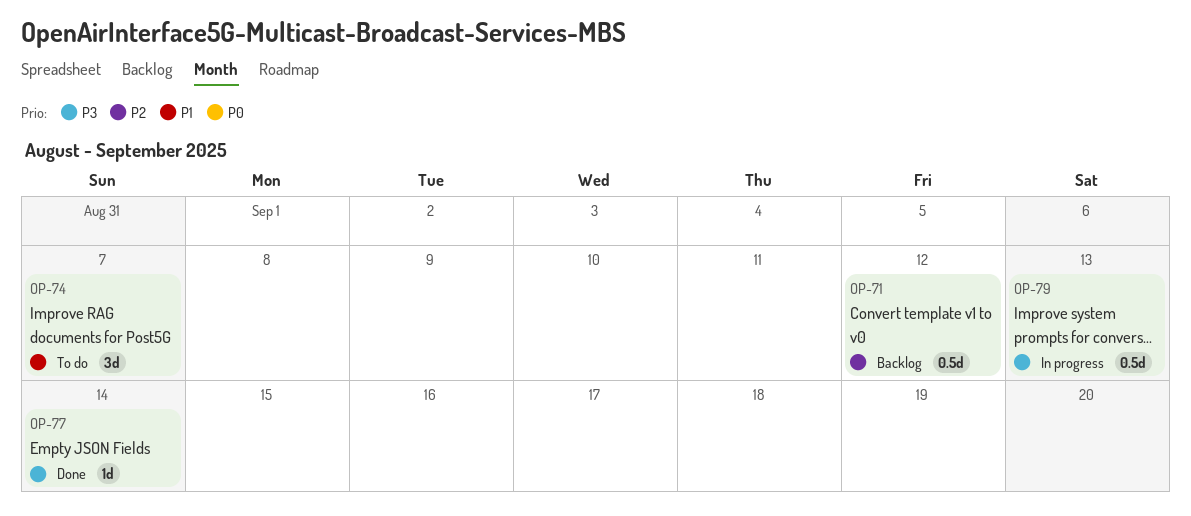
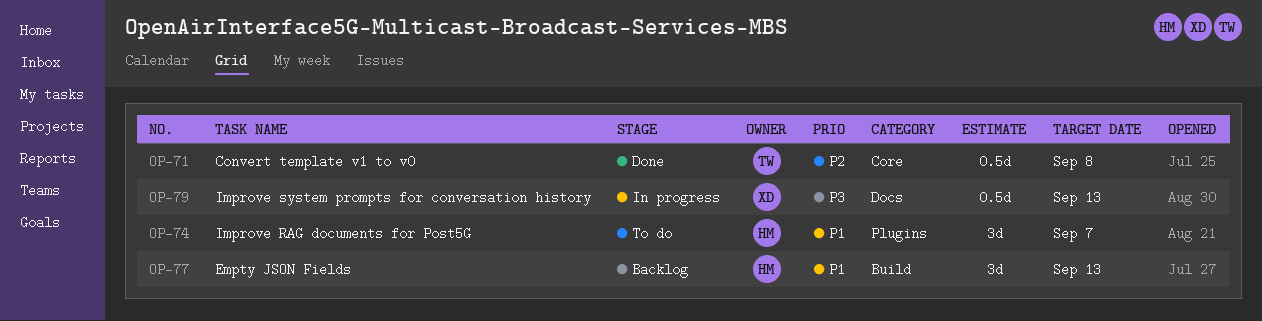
OP-71, status: Backlog -> Done
OP-71, due: Sep 12 -> Sep 8
OP-77, status: Done -> Backlog
OP-77, priority: P3 -> P1
OP-77, estimate: 1d -> 3d
OP-77, due: Sep 14 -> Sep 13

